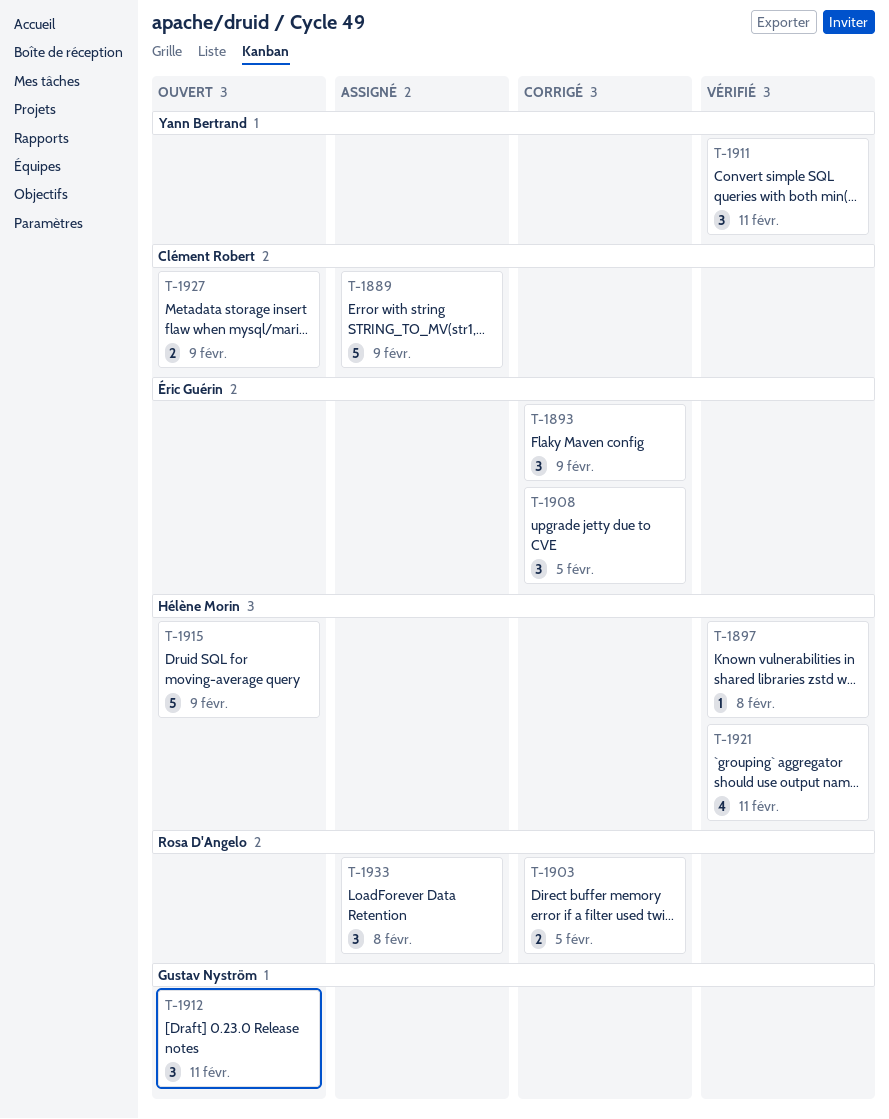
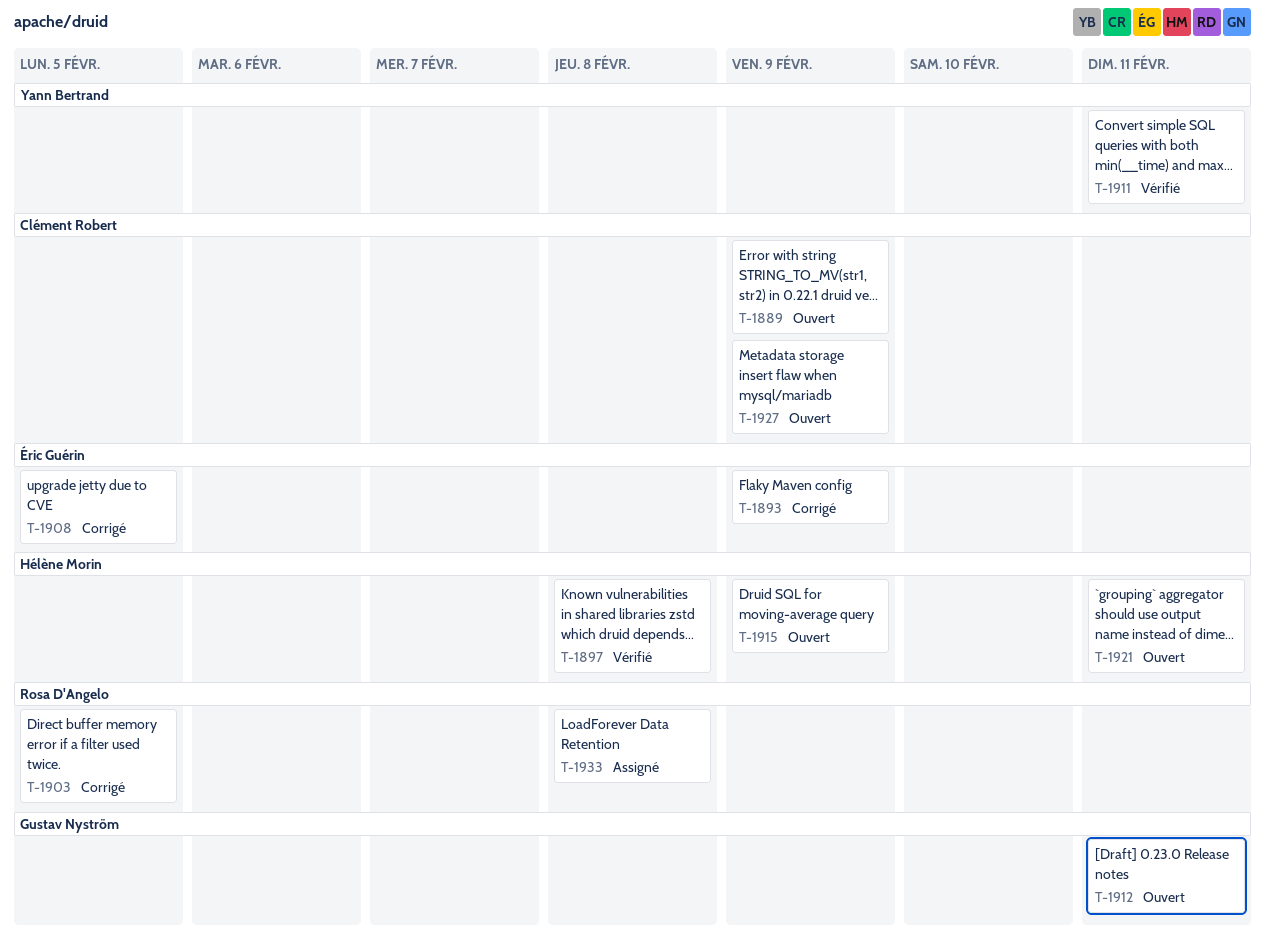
T-1889, status: Assigné -> Ouvert
T-1921, status: Vérifié -> Ouvert

